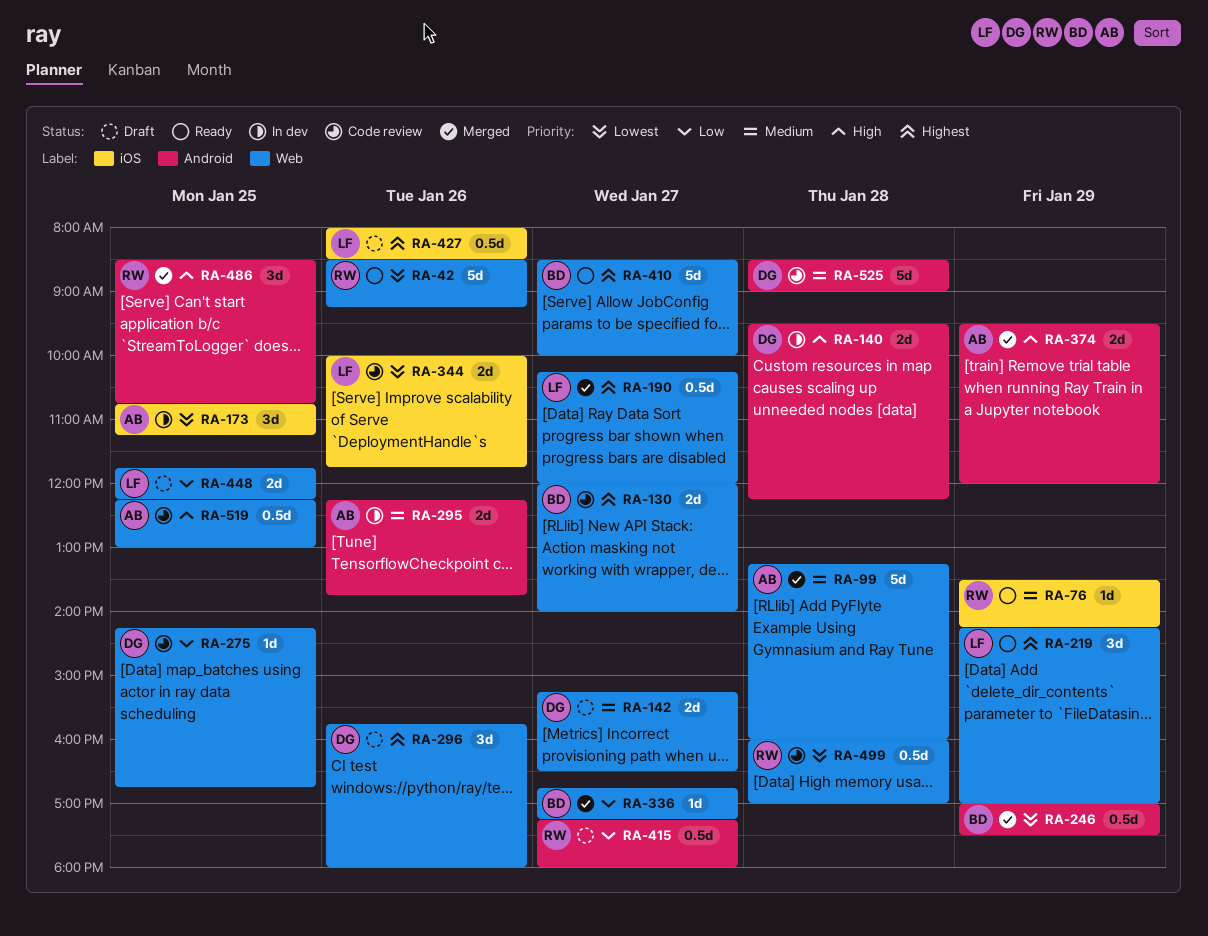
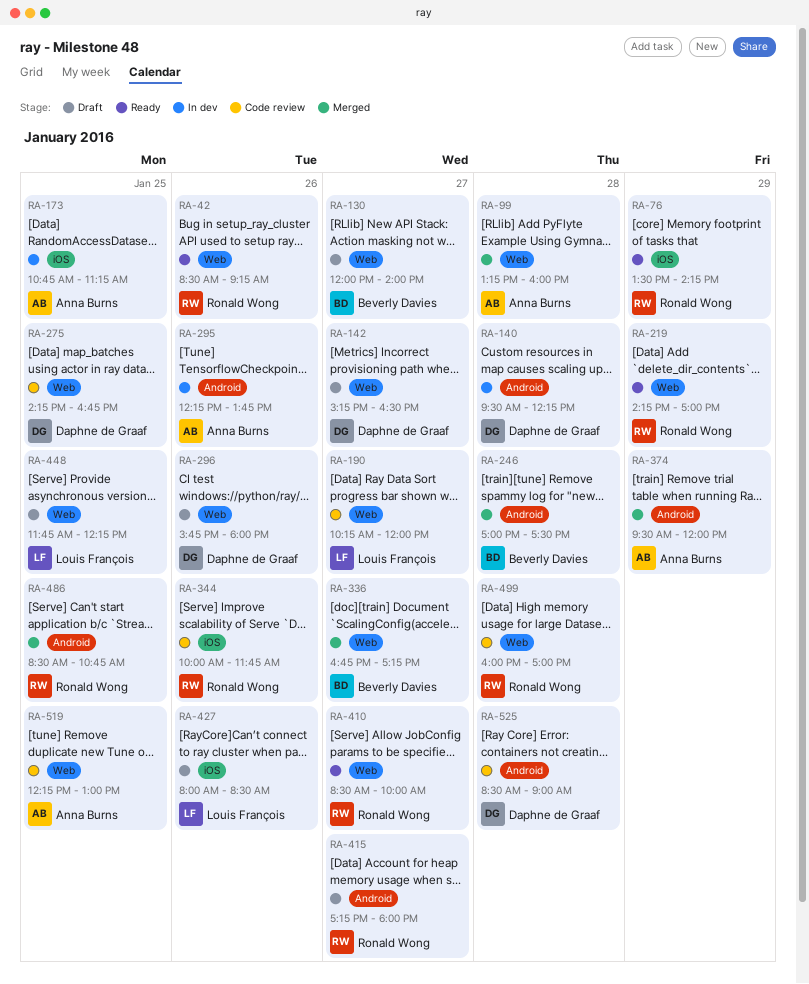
RA-130, status: Code review -> Draft
RA-190, status: Merged -> Code review
RA-219, owner: Louis François -> Ronald Wong
RA-246, day: Jan 29 -> Jan 28
RA-344, owner: Louis François -> Ronald Wong
RA-410, owner: Beverly Davies -> Ronald Wong

